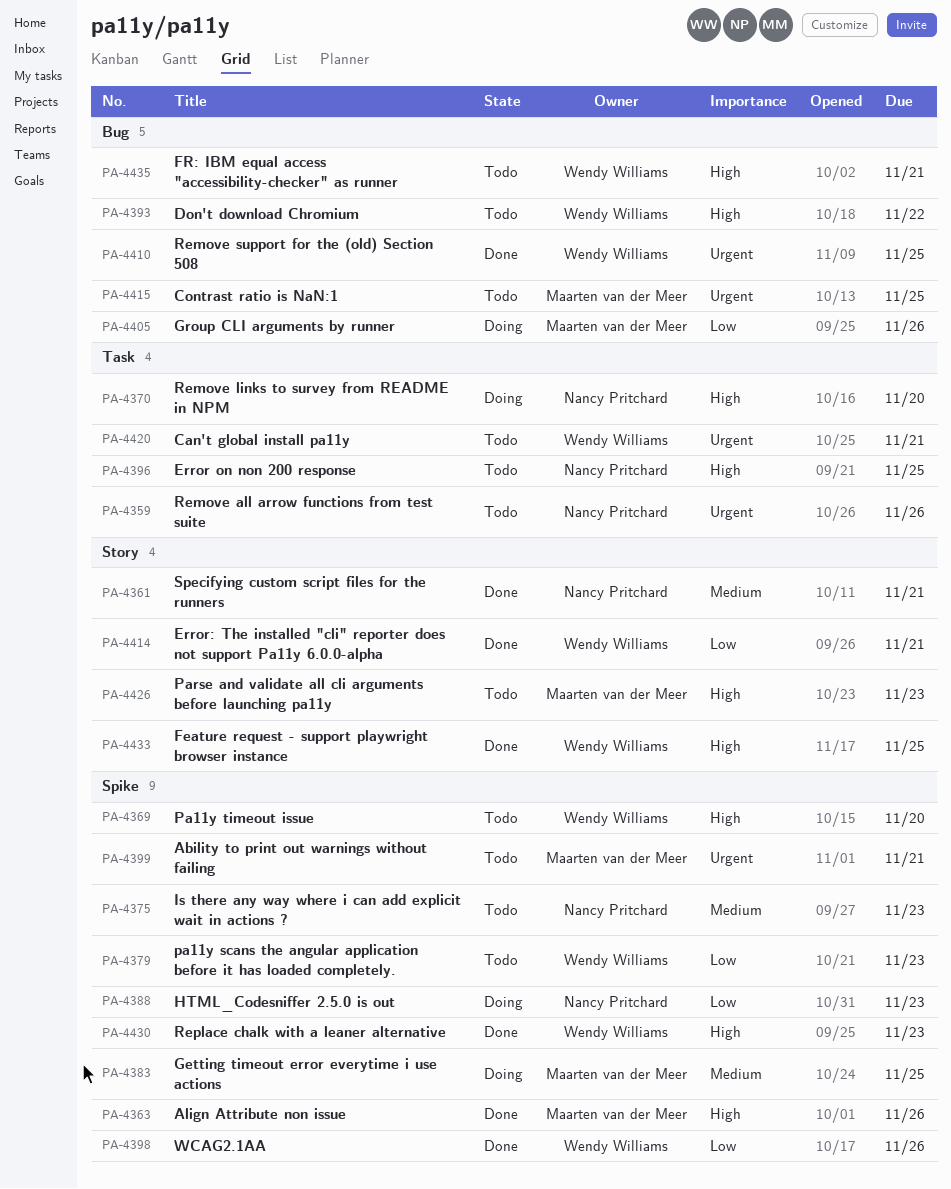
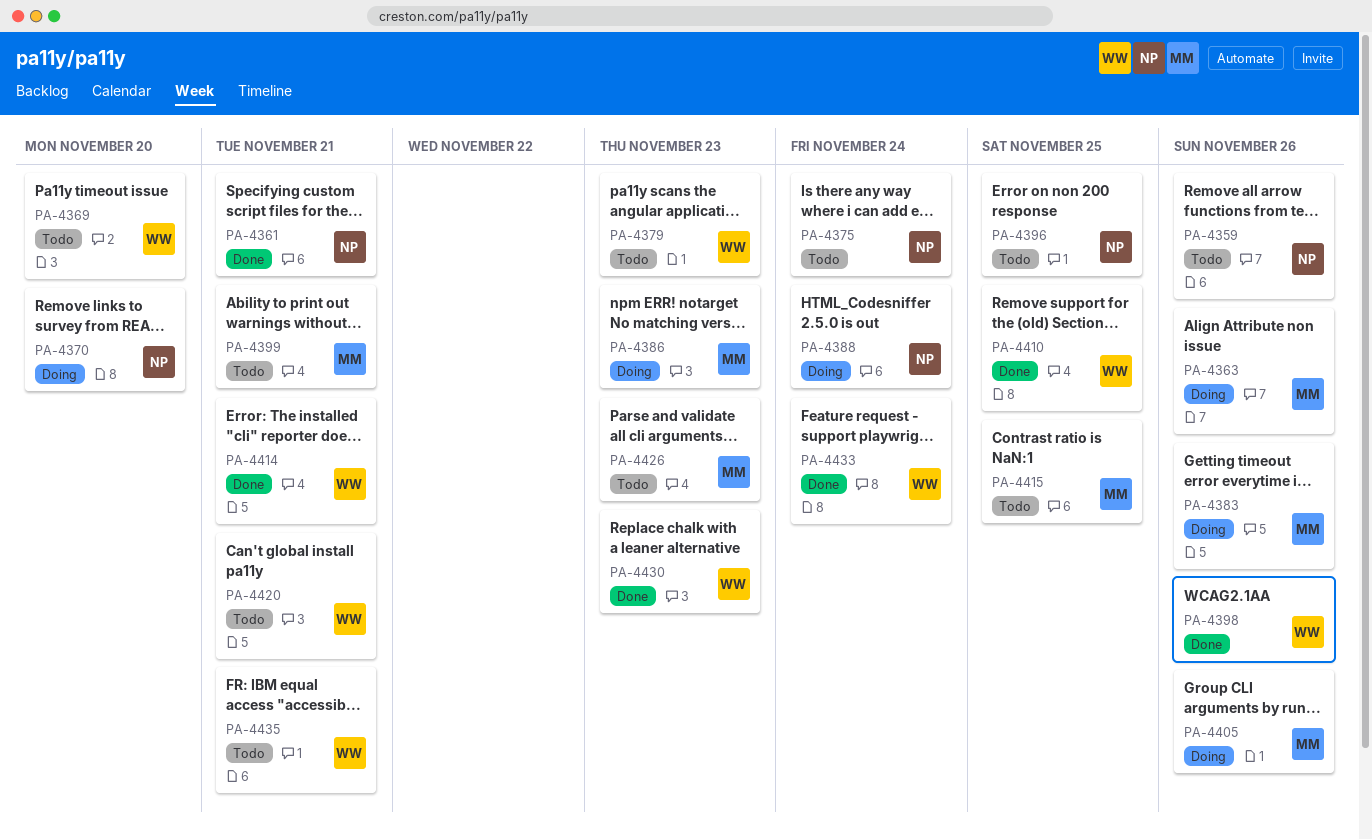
PA-4363, status: Done -> Doing
PA-4375, due: Nov 23 -> Nov 24
PA-4383, due: Nov 25 -> Nov 26
PA-4386: none -> present
PA-4388, due: Nov 23 -> Nov 24
PA-4393: present -> none
PA-4433, due: Nov 25 -> Nov 24

